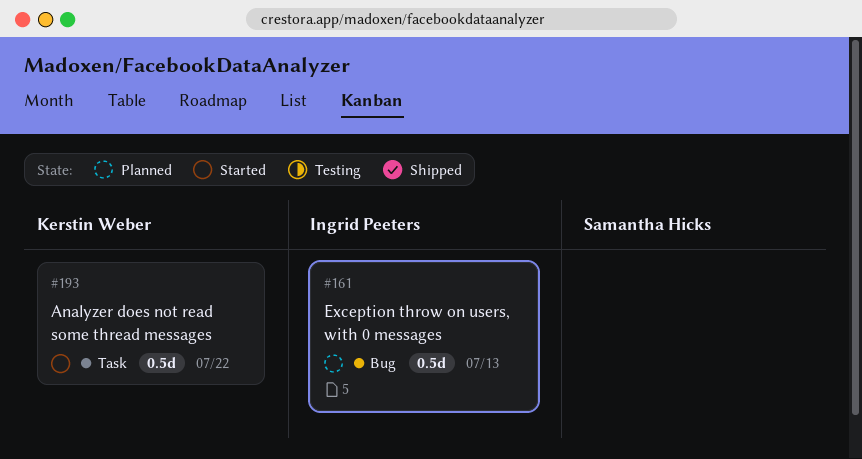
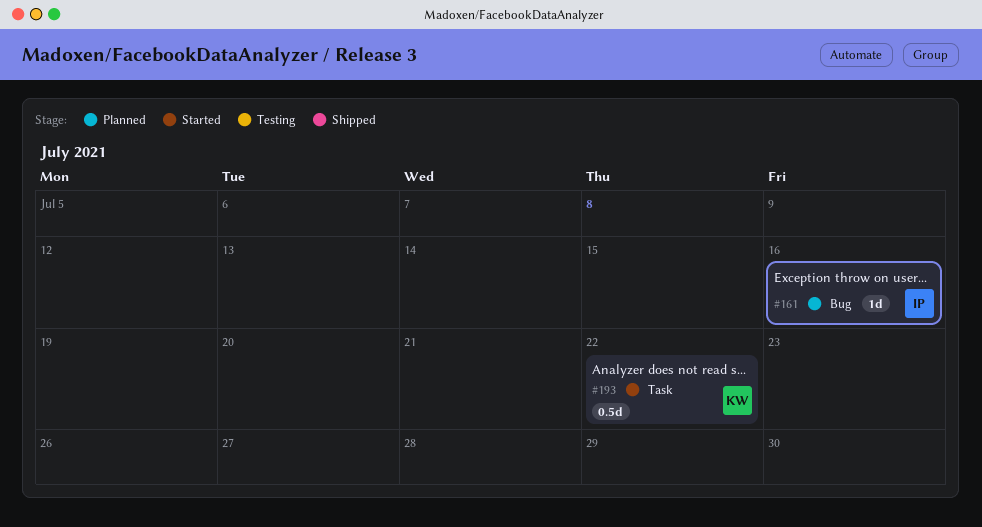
#161, estimate: 0.5d -> 1d
#161, due: Jul 13 -> Jul 16

